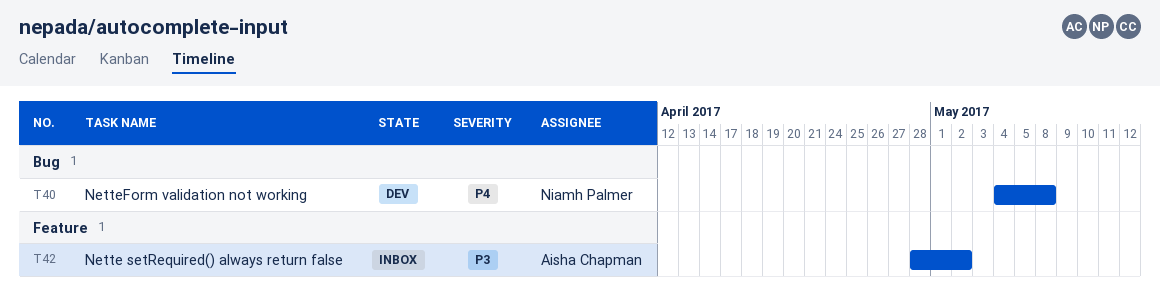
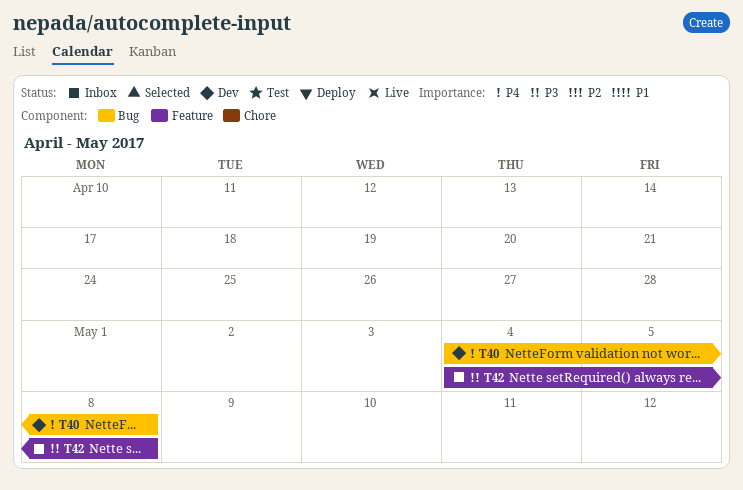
T42, start: Apr 28 -> May 4
T42, due: May 2 -> May 8

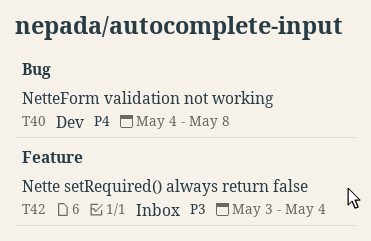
T42, start: May 4 -> May 3
T42, due: May 8 -> May 4

